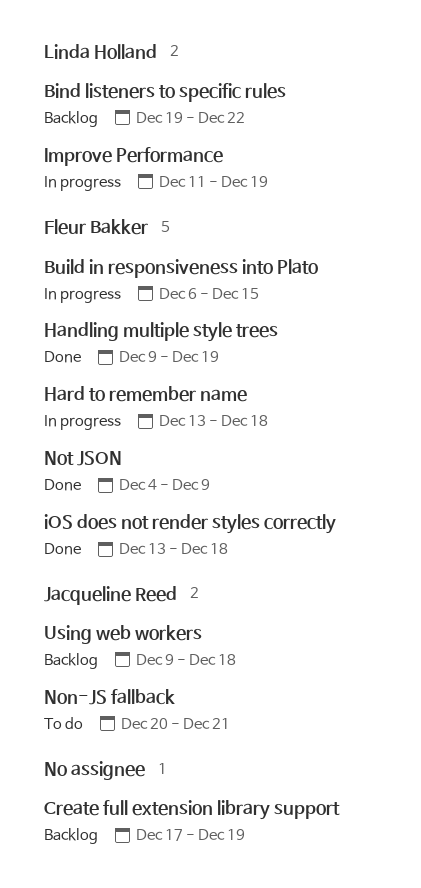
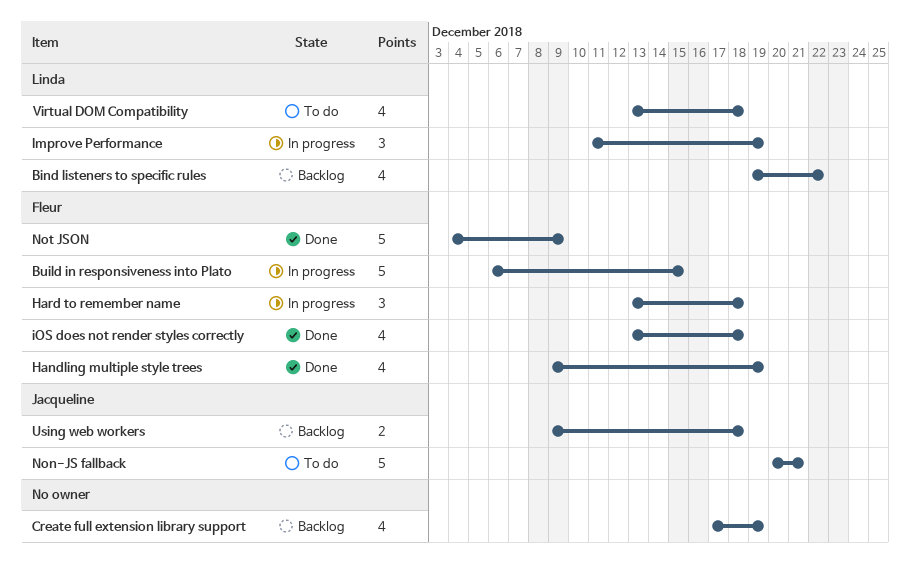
Virtual DOM Compatibility: none -> present

